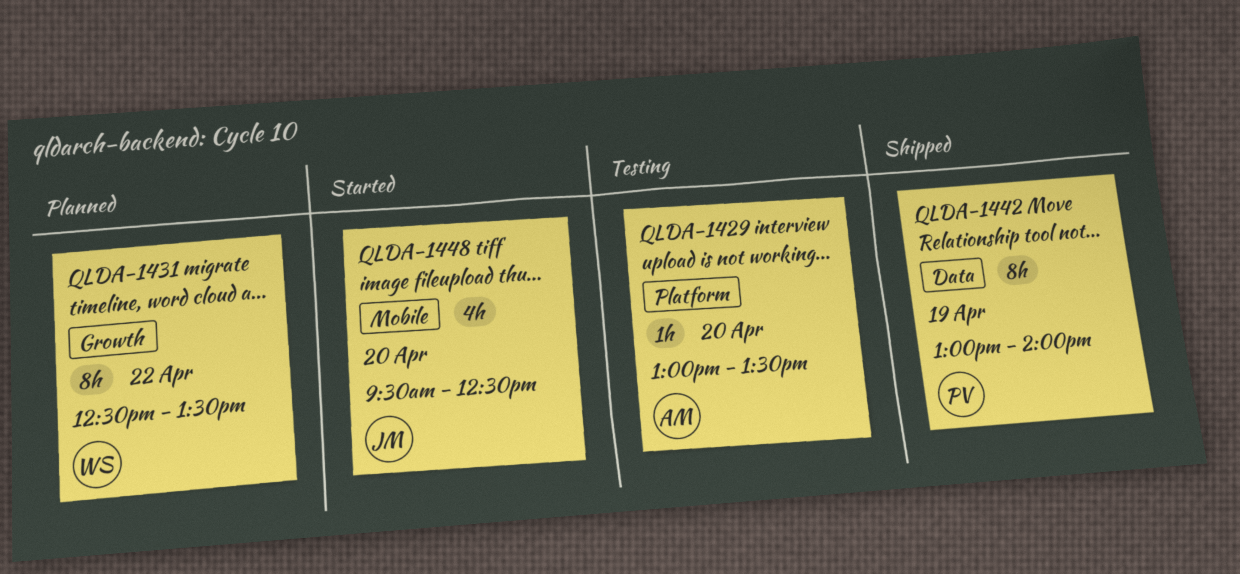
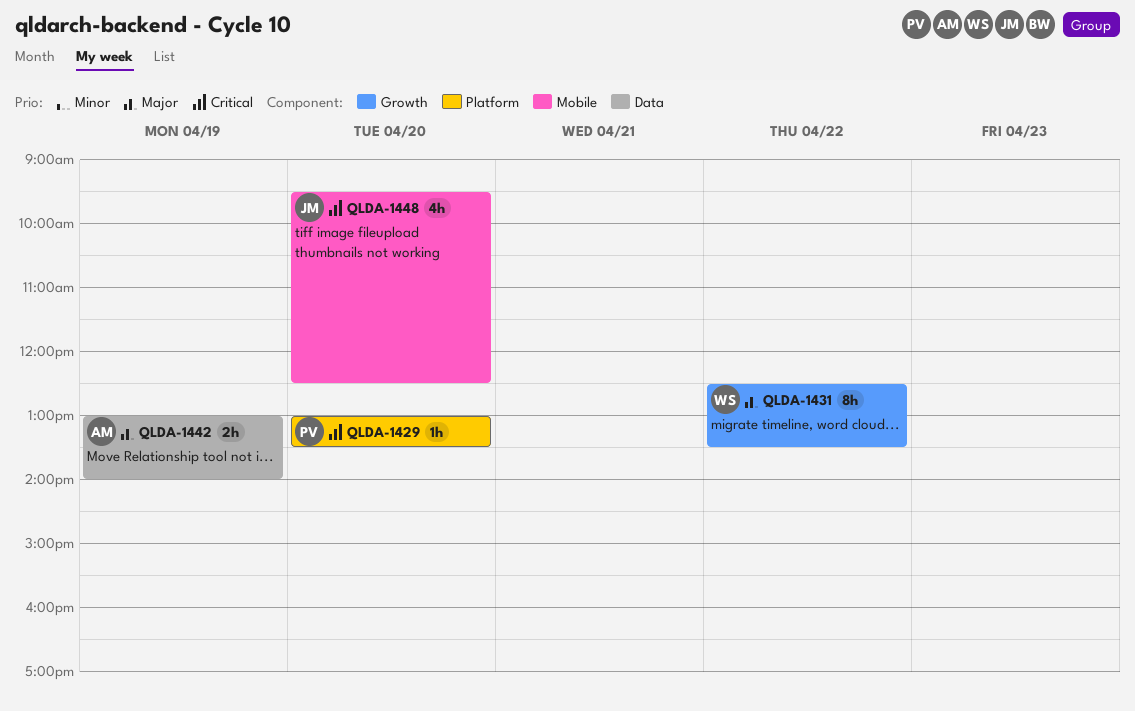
QLDA-1429, owner: AM -> PV
QLDA-1442, owner: PV -> AM
QLDA-1442, estimate: 8h -> 2h

